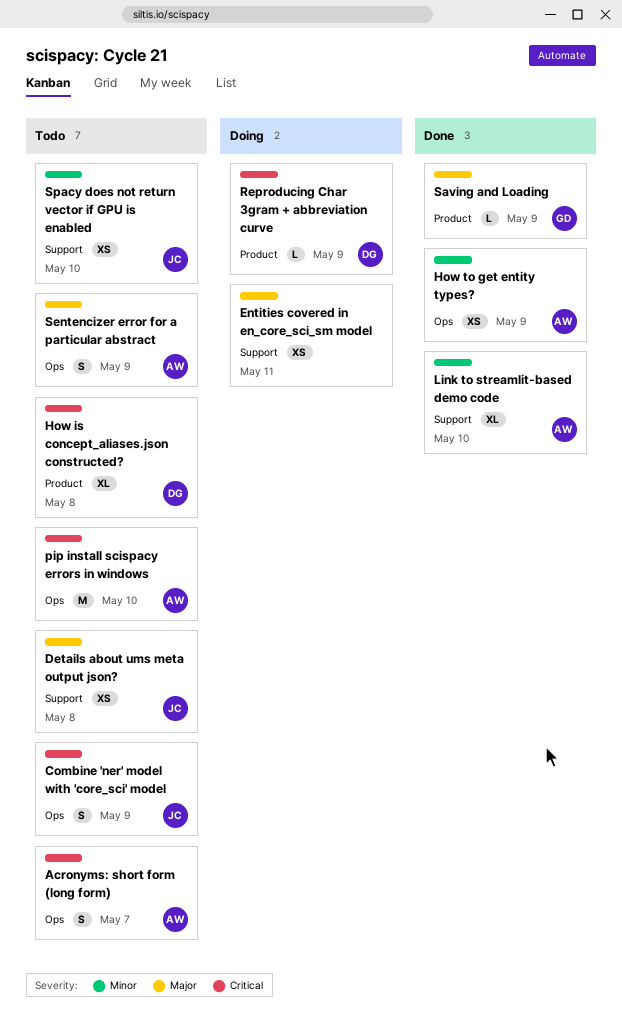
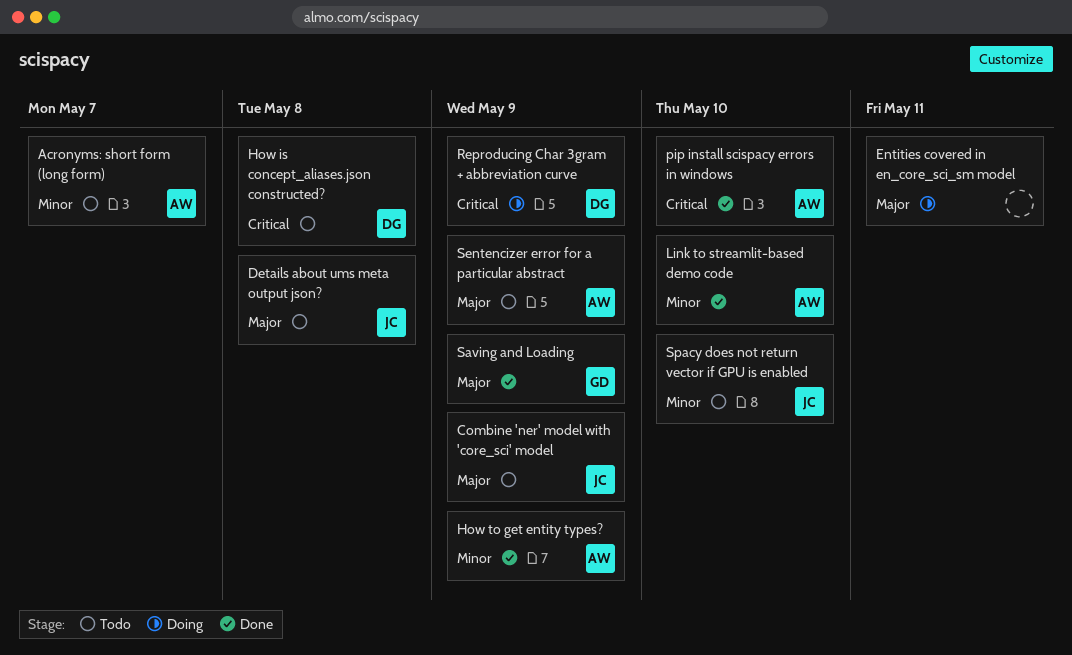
Acronyms: short form (long form), priority: Critical -> Minor
Combine 'ner' model with 'core_sci' model, priority: Critical -> Major
pip install scispacy errors in windows, status: Todo -> Done

